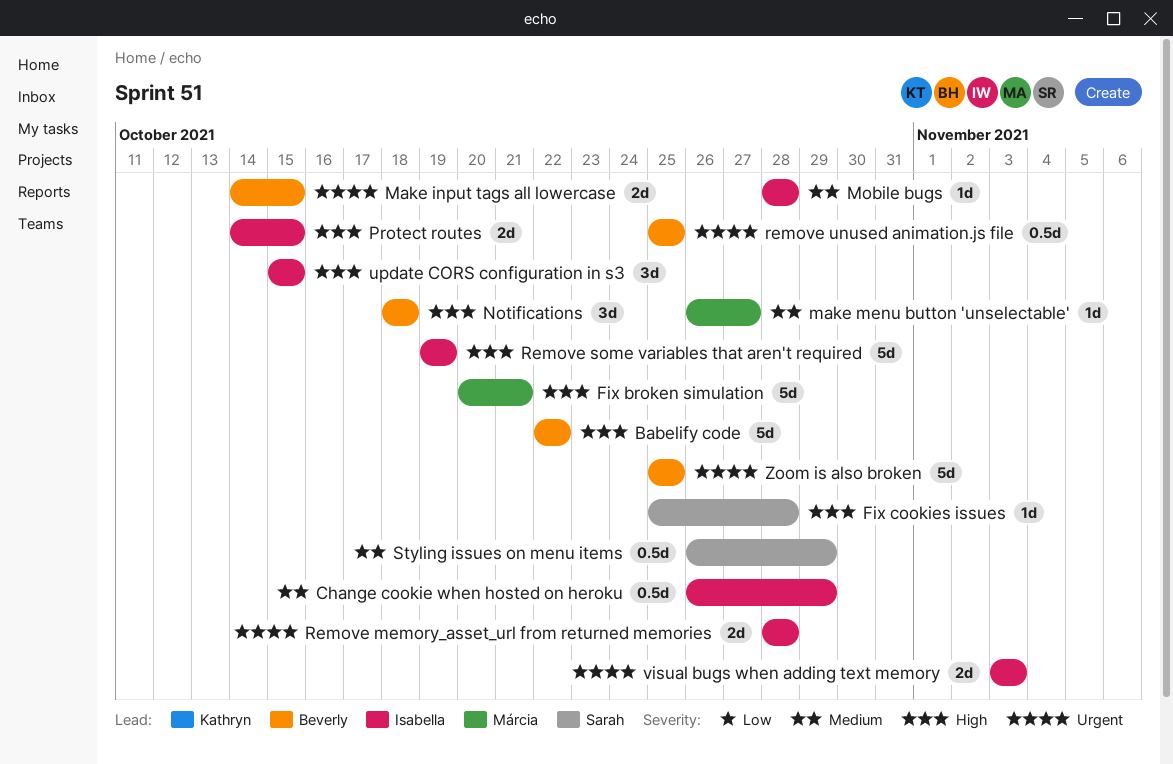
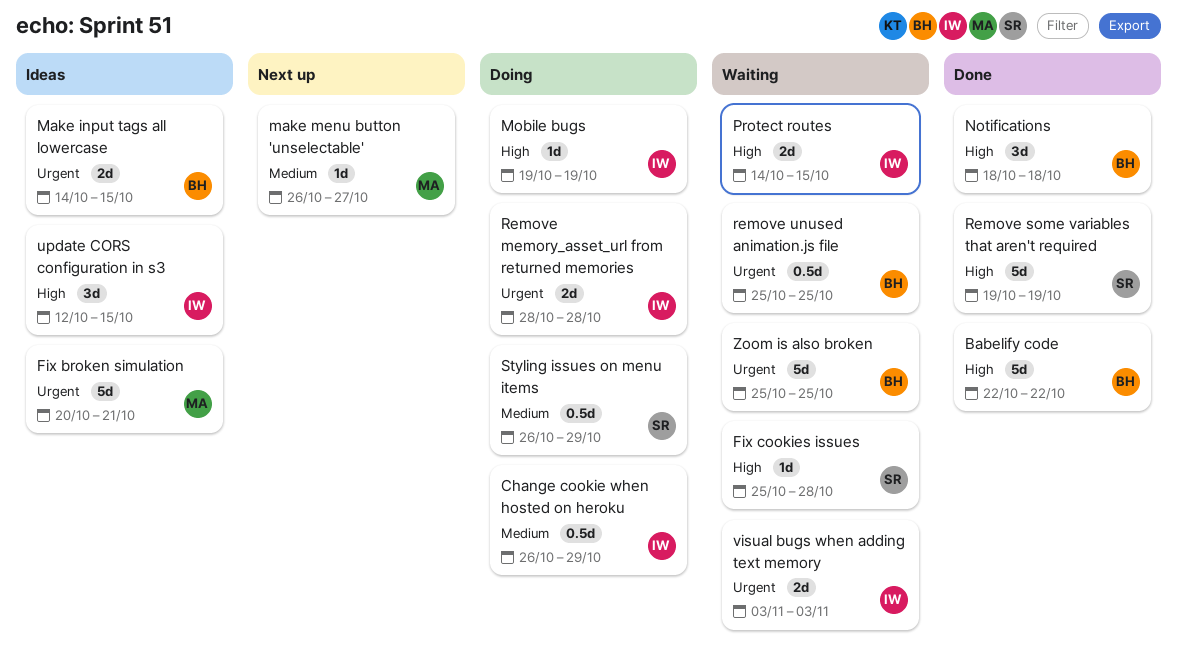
Fix broken simulation, priority: High -> Urgent
Mobile bugs, priority: Medium -> High
Mobile bugs, start: Oct 28 -> Oct 19
Mobile bugs, due: Oct 28 -> Oct 19
Remove some variables that aren't required, owner: Isabella -> Sarah
update CORS configuration in s3, start: Oct 15 -> Oct 12

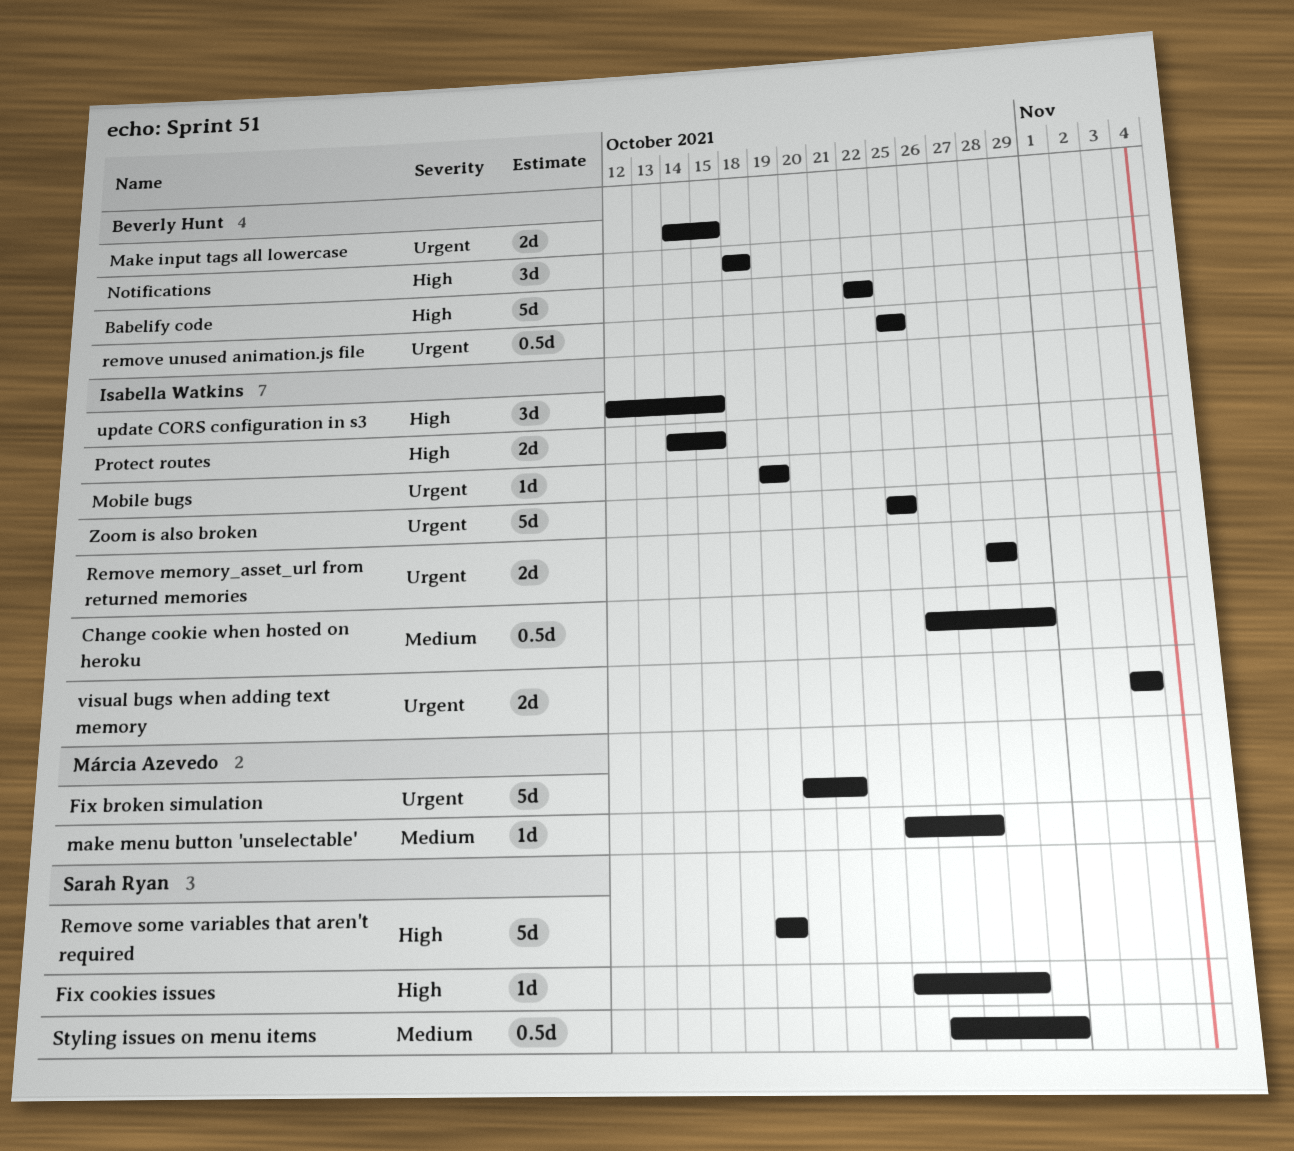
make menu button 'unselectable', start: Oct 26 -> Oct 25
Mobile bugs, priority: High -> Urgent
Zoom is also broken, owner: Beverly Hunt -> Isabella Watkins

